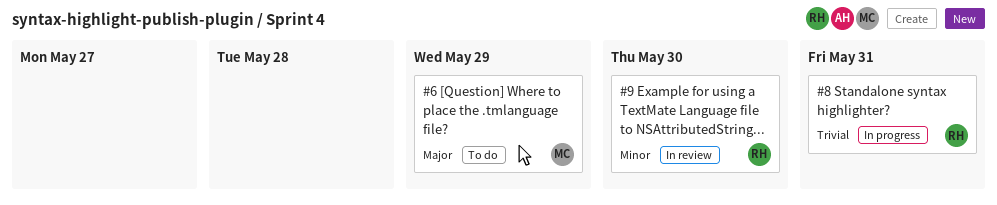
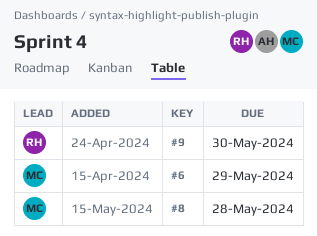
#8, owner: RH -> MC
#8, due: May 31 -> May 28

